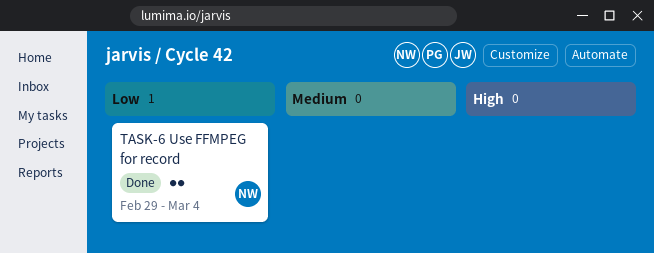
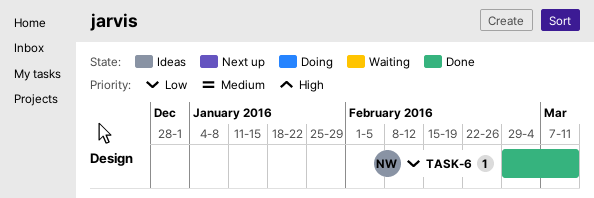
TASK-6, estimate: 2 -> 1
TASK-6, due: Mar 4 -> Mar 11

